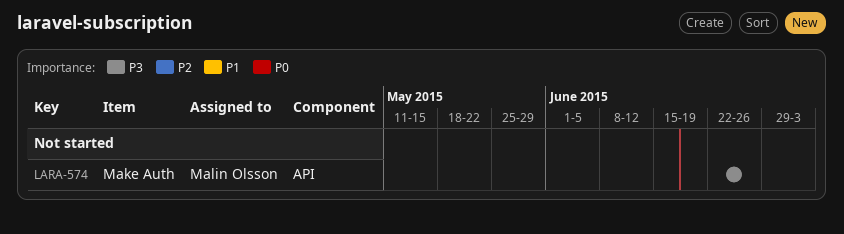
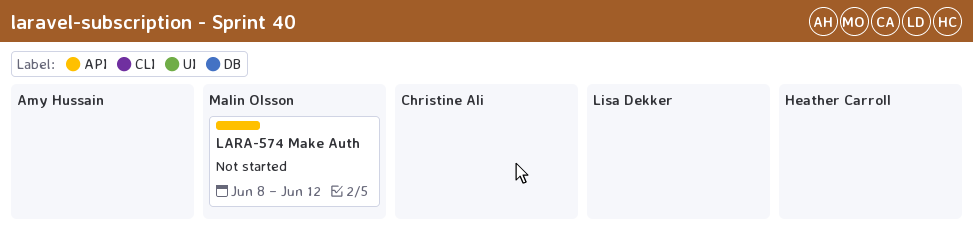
LARA-574, start: Jun 22 -> Jun 8
LARA-574, due: Jun 26 -> Jun 12

